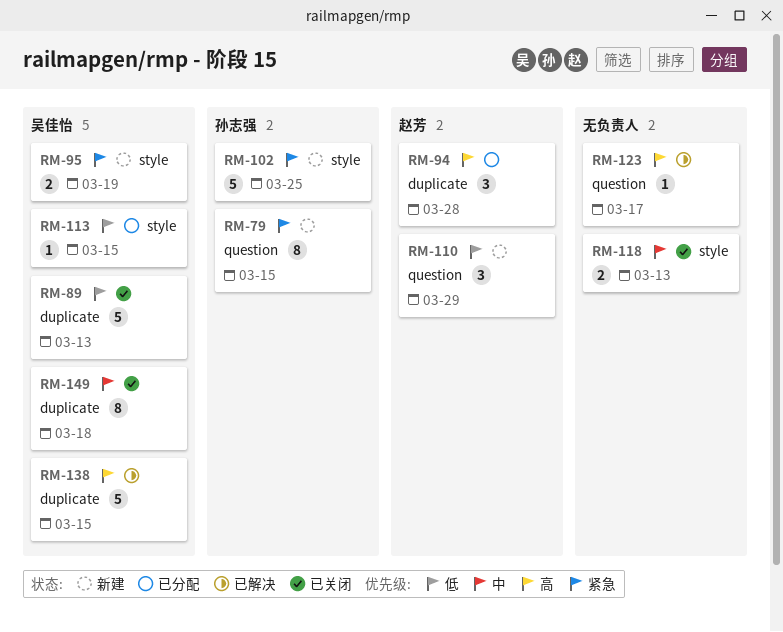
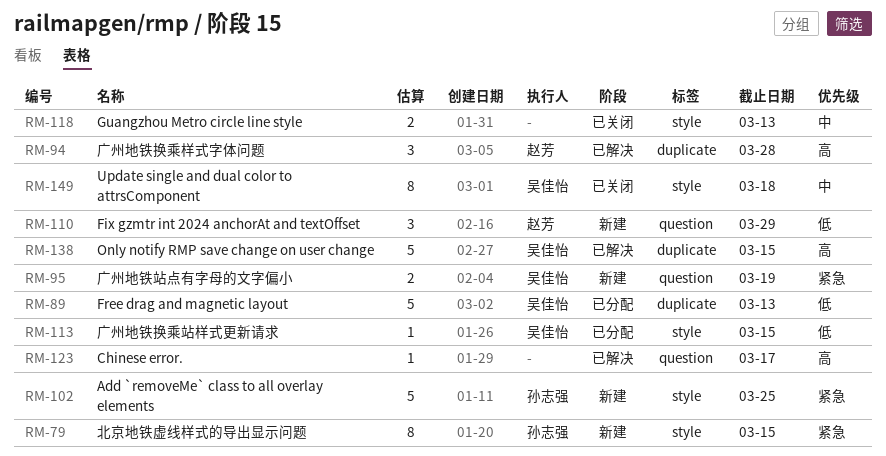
RM-79, label: question -> style
RM-89, status: 已关闭 -> 已分配
RM-94, status: 已分配 -> 已解决
RM-95, label: style -> question
RM-149, label: duplicate -> style

